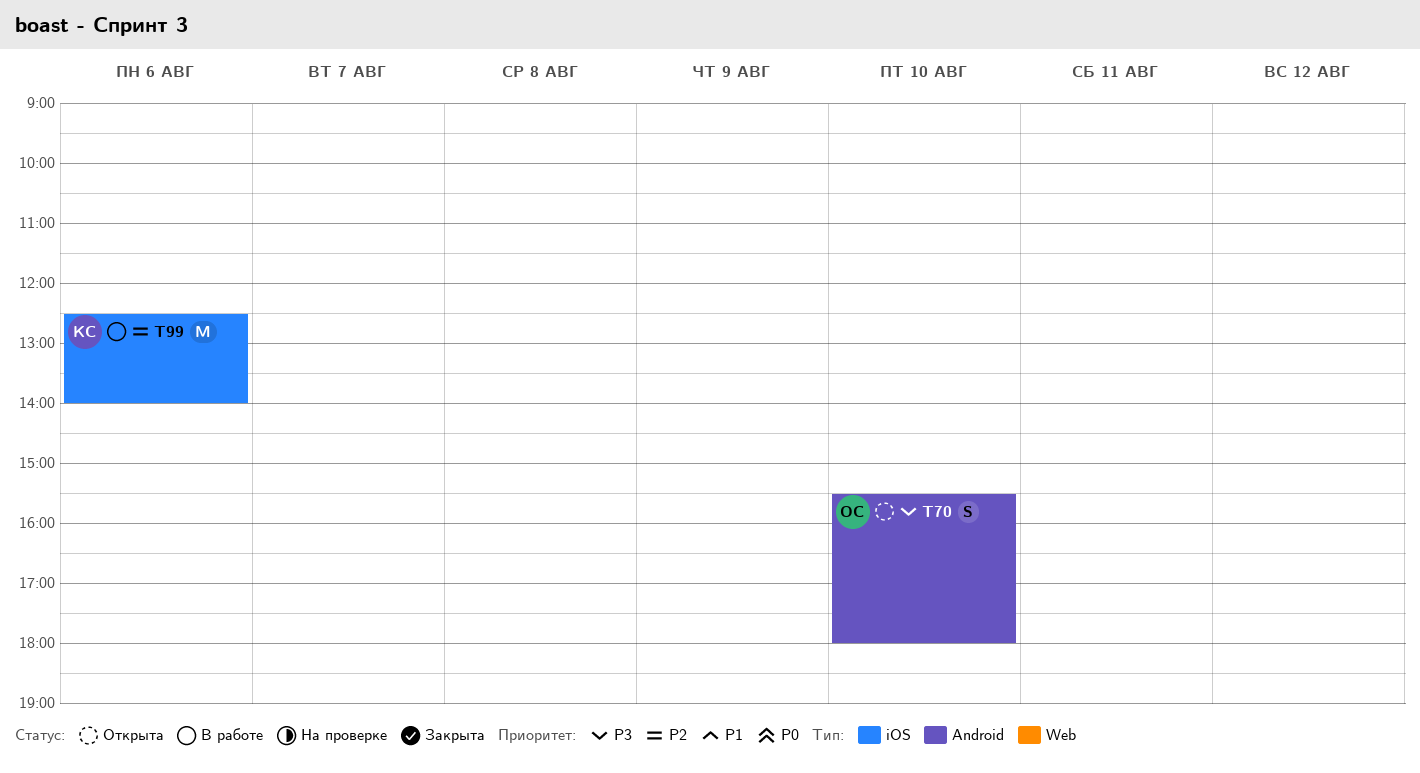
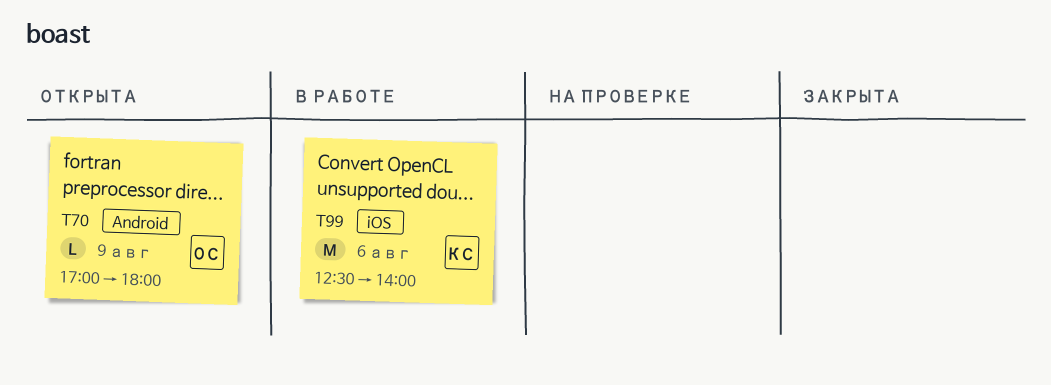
T70, estimate: S -> L
T70, day: Aug 10 -> Aug 9
T70, begins: 15:30 -> 17:00

